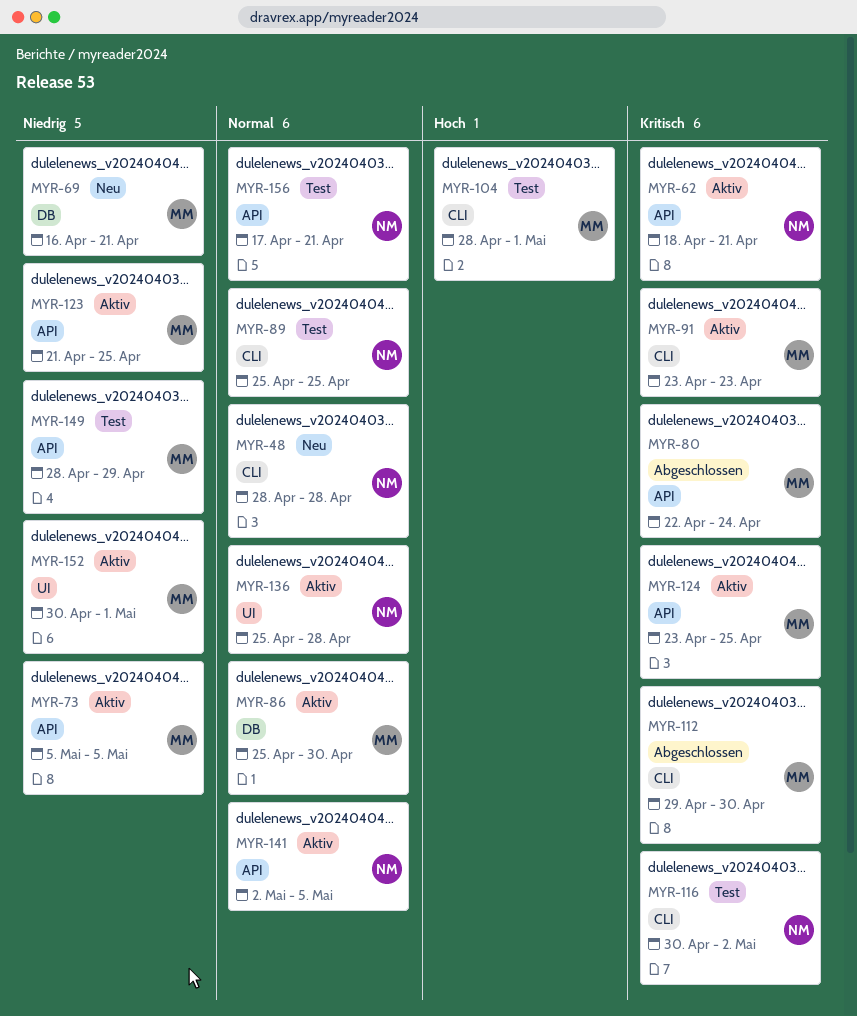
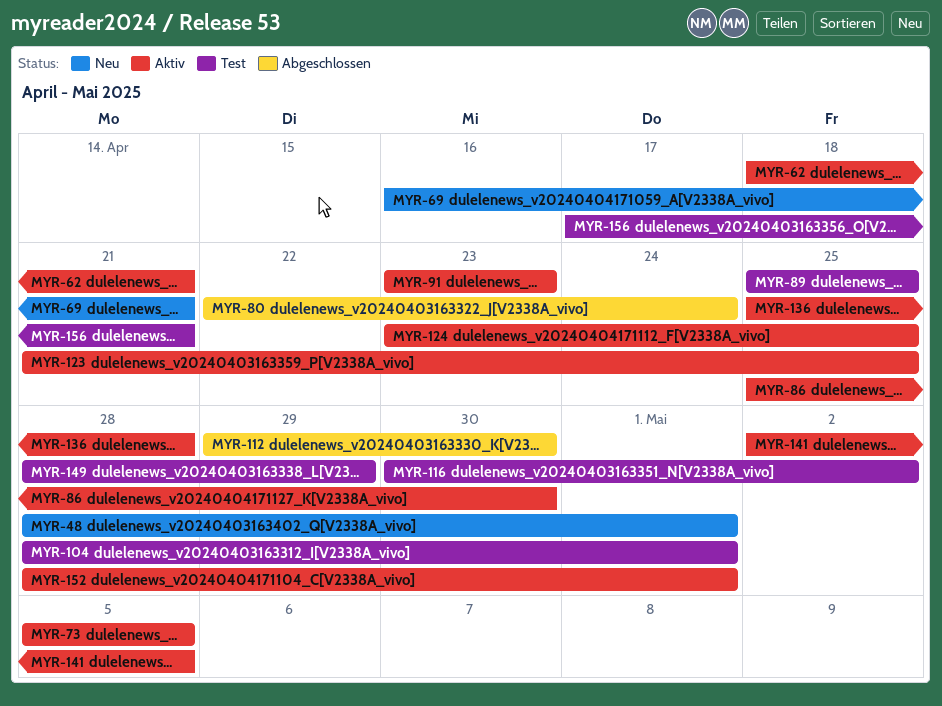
MYR-48, due: Apr 28 -> May 1
MYR-152, start: Apr 30 -> Apr 28

